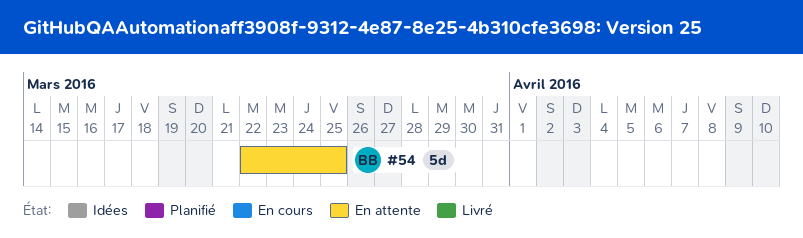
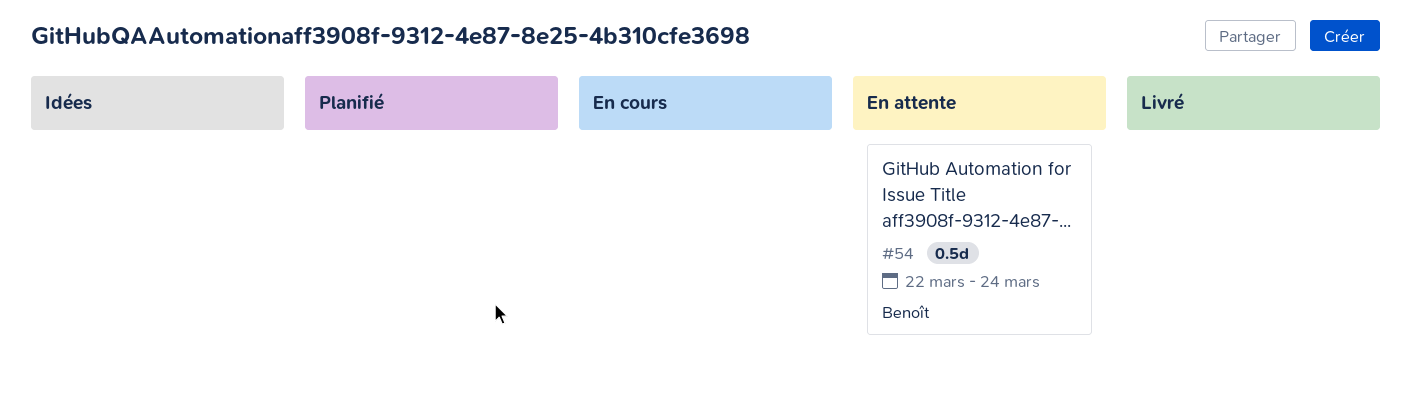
#54, estimate: 5d -> 0.5d
#54, due: Mar 25 -> Mar 24

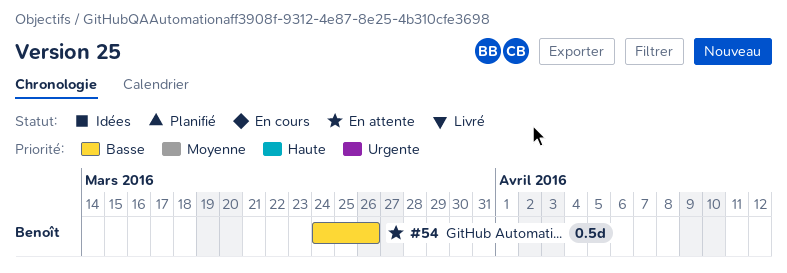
#54, start: Mar 22 -> Mar 24
#54, due: Mar 24 -> Mar 26

